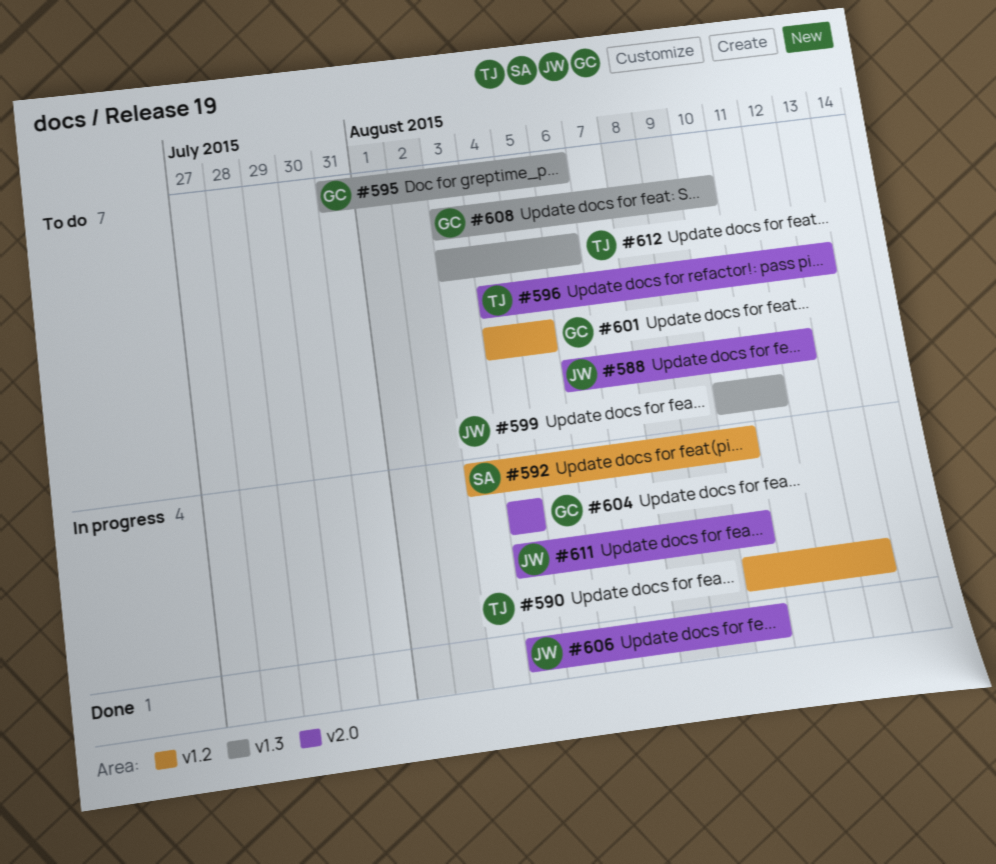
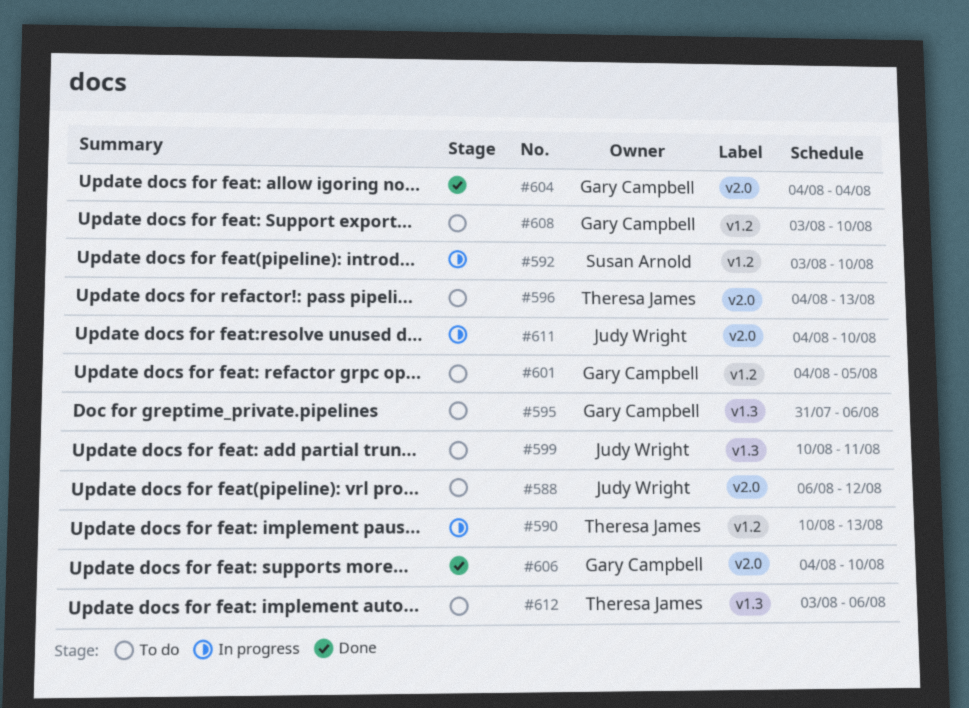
#604, status: In progress -> Done
#606, owner: Judy Wright -> Gary Campbell
#608, label: v1.3 -> v1.2

